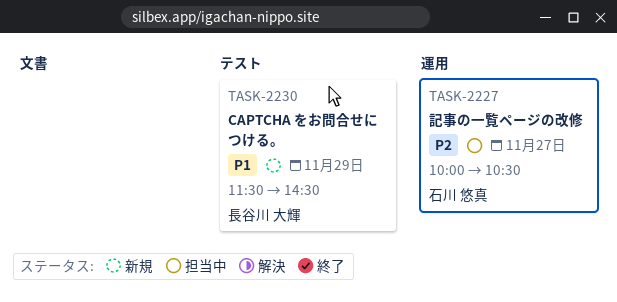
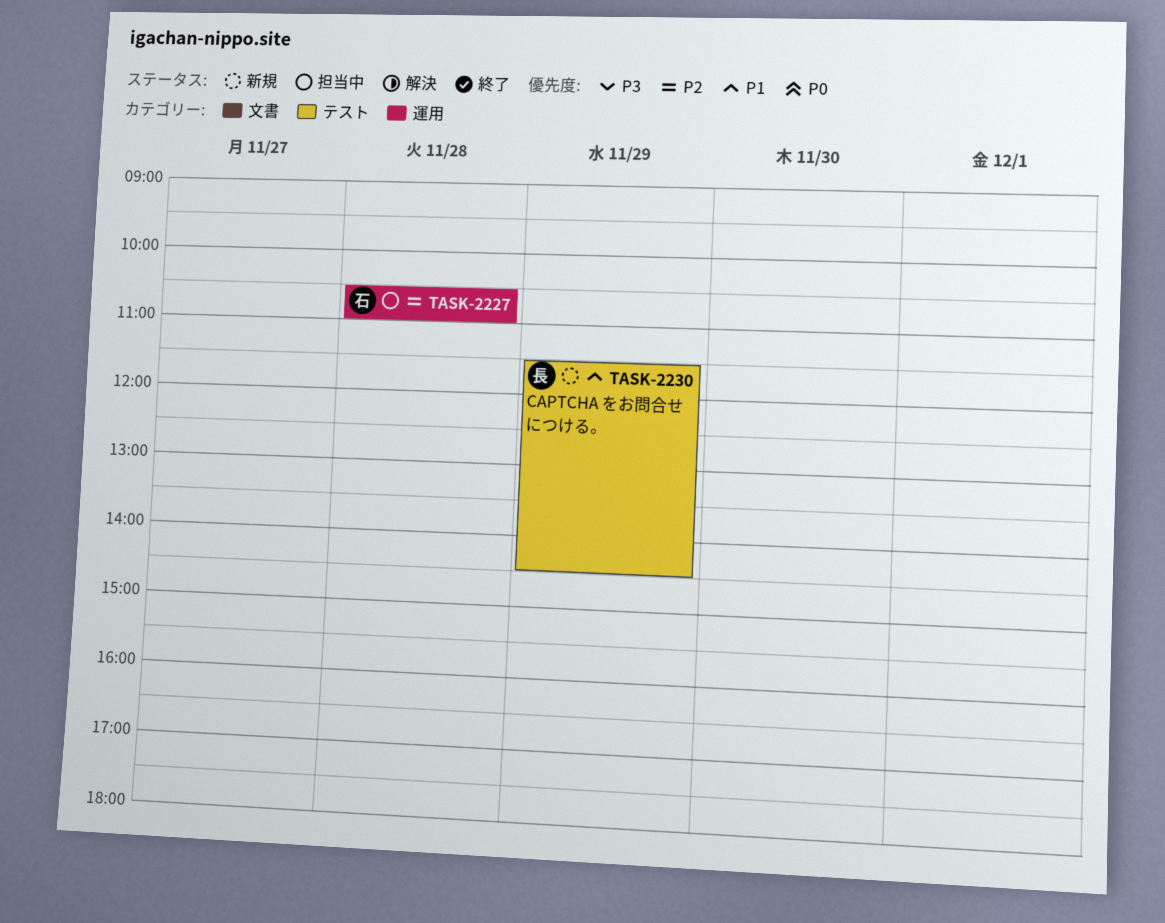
TASK-2227, day: Nov 27 -> Nov 28
TASK-2227, begins: 10:00 -> 10:30
TASK-2227, ends: 10:30 -> 11:00

